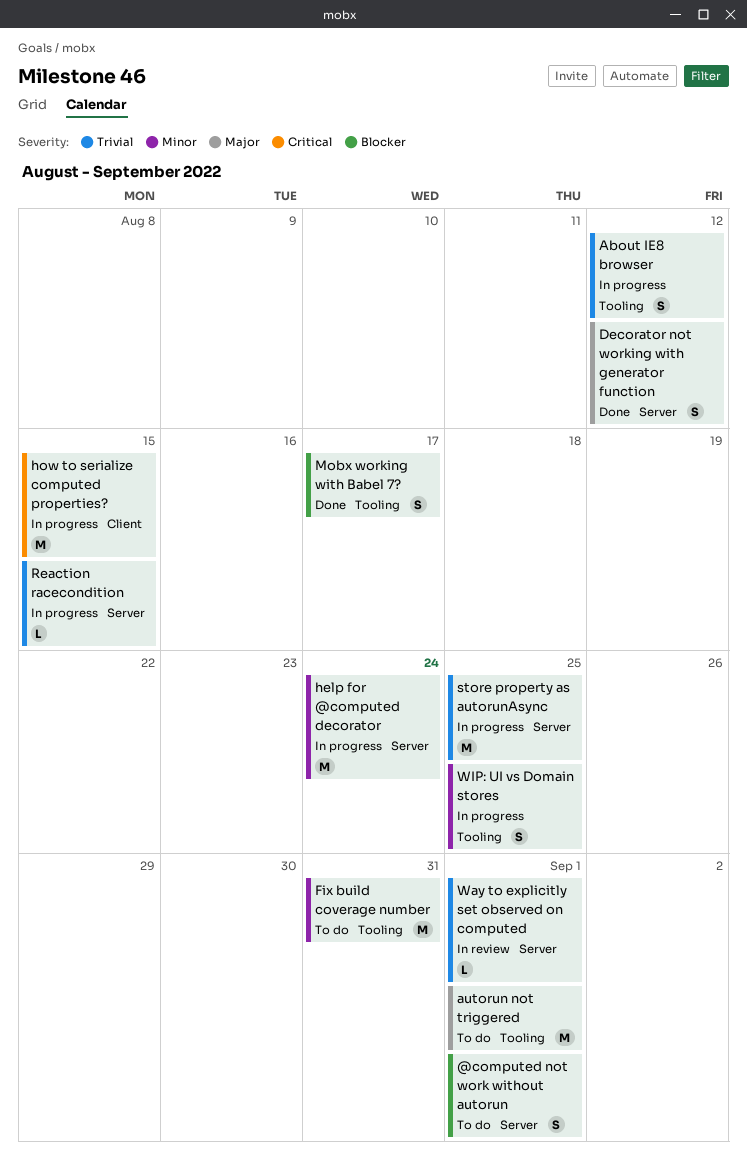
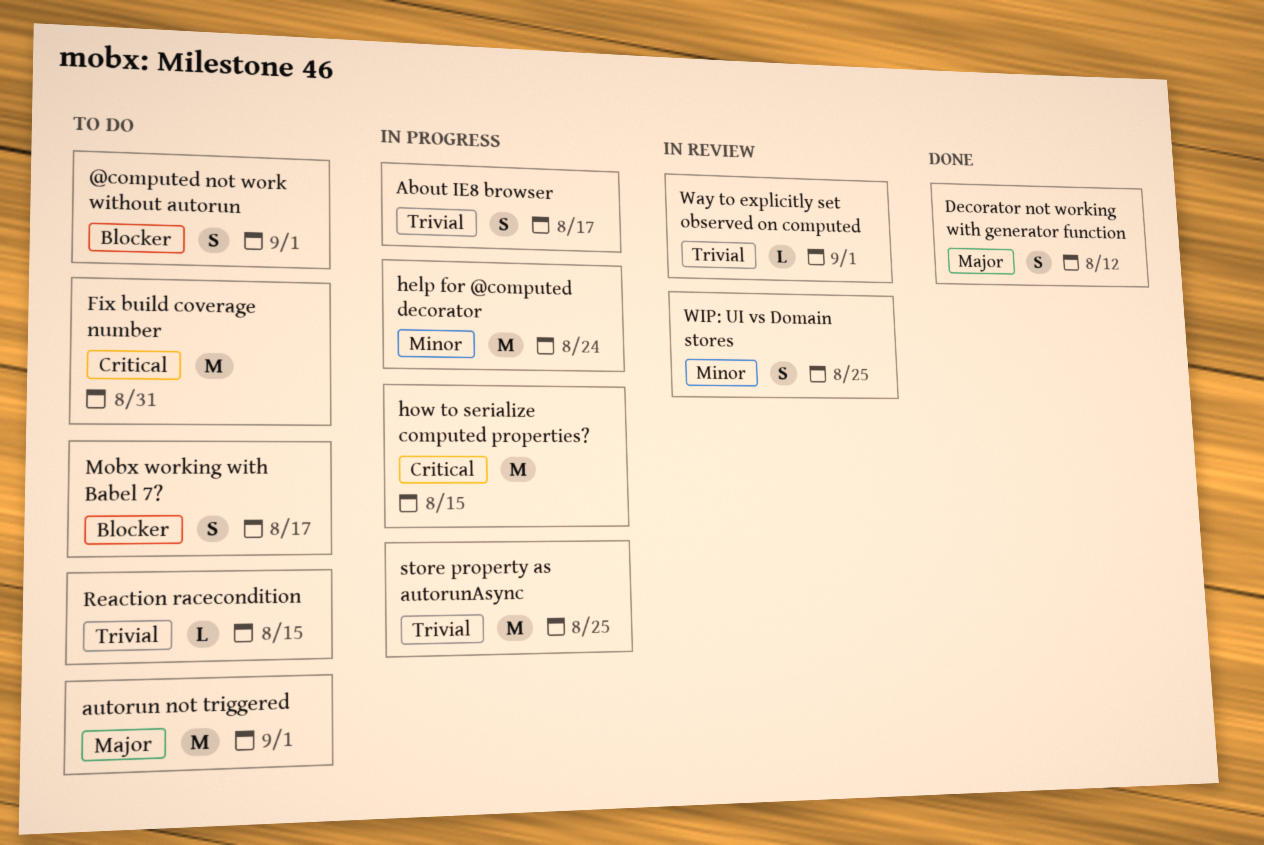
About IE8 browser, due: Aug 12 -> Aug 17
Fix build coverage number, priority: Minor -> Critical
Mobx working with Babel 7?, status: Done -> To do
Reaction racecondition, status: In progress -> To do
WIP: UI vs Domain stores, status: In progress -> In review

